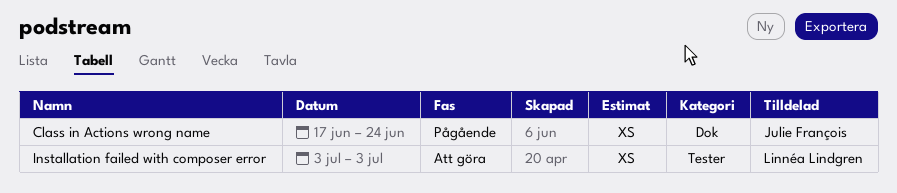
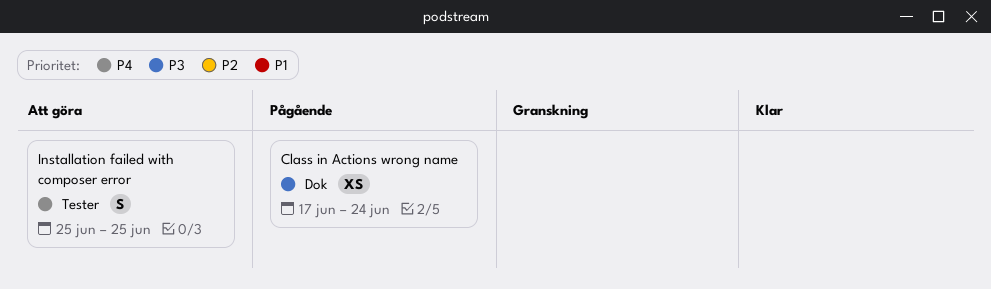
Installation failed with composer error, estimate: XS -> S
Installation failed with composer error, start: Jul 3 -> Jun 25
Installation failed with composer error, due: Jul 3 -> Jun 25

